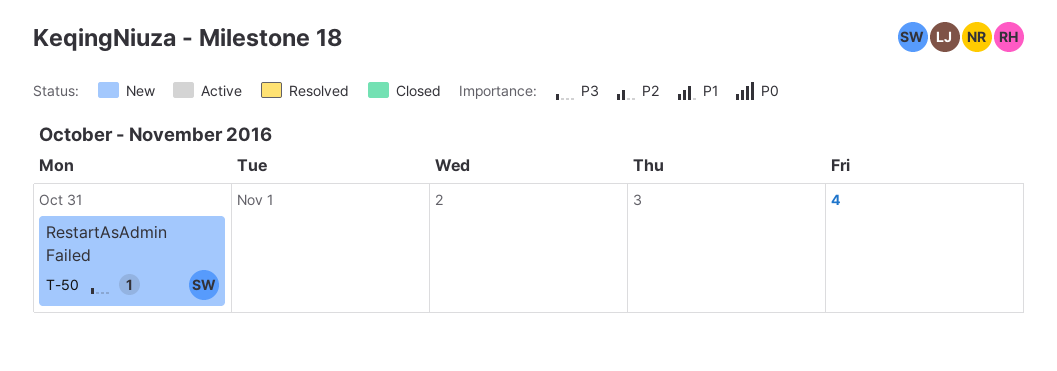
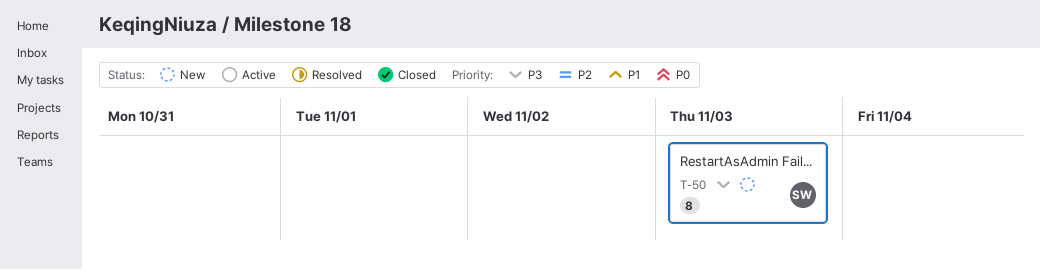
T-50, estimate: 1 -> 8
T-50, due: Oct 31 -> Nov 3

